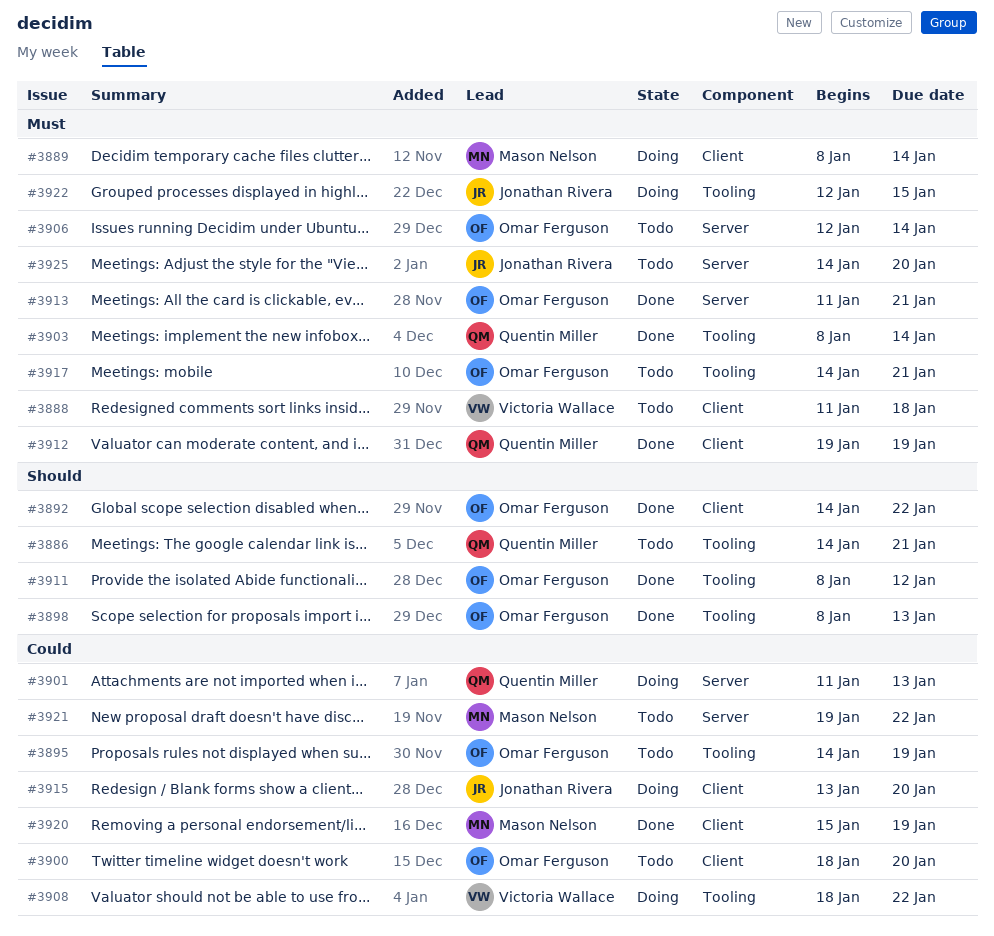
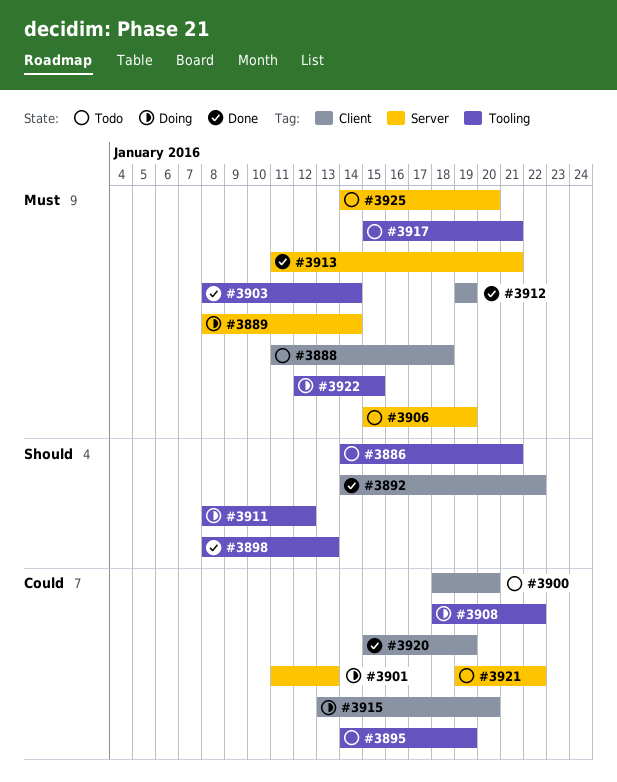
#3889, label: Client -> Server
#3906, start: Jan 12 -> Jan 15
#3906, due: Jan 14 -> Jan 19
#3911, status: Done -> Doing
#3917, start: Jan 14 -> Jan 15

